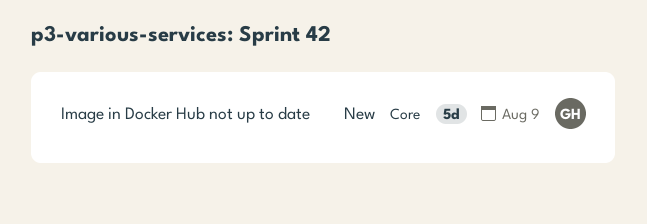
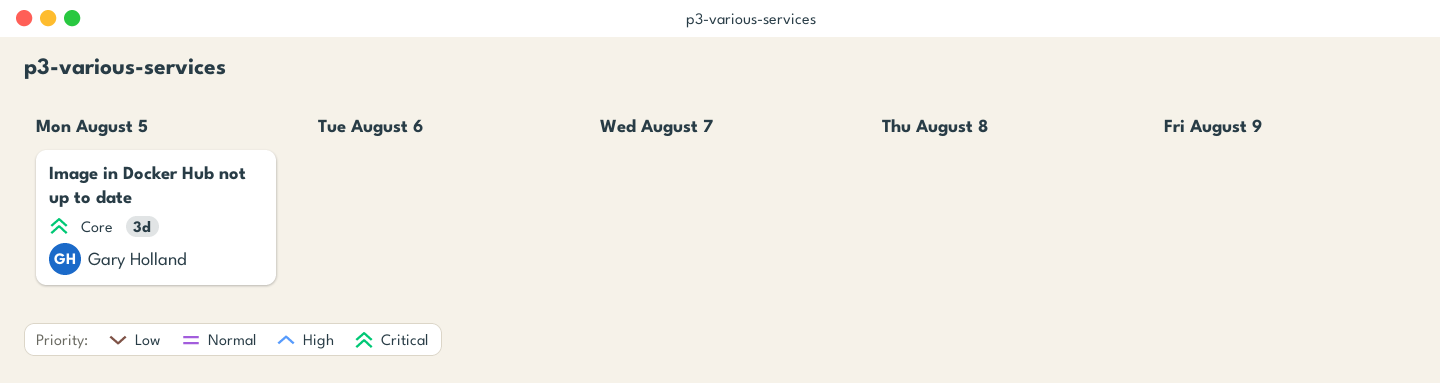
Image in Docker Hub not up to date, estimate: 5d -> 3d
Image in Docker Hub not up to date, due: Aug 9 -> Aug 5

